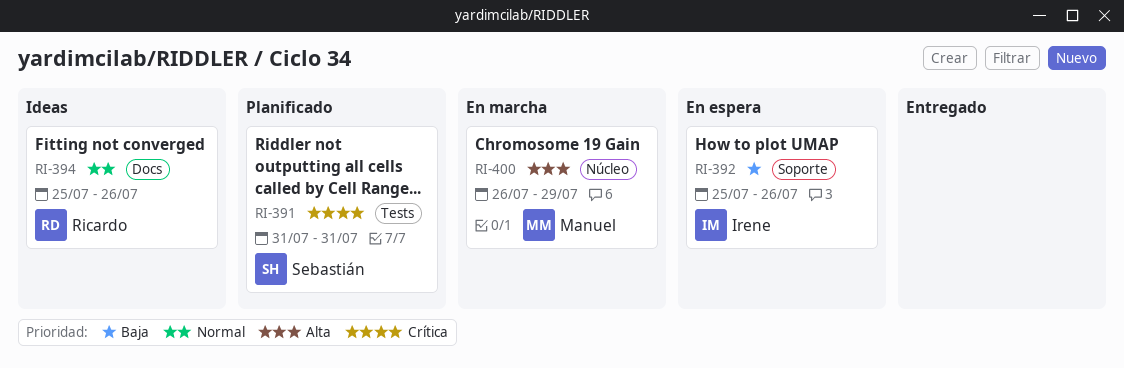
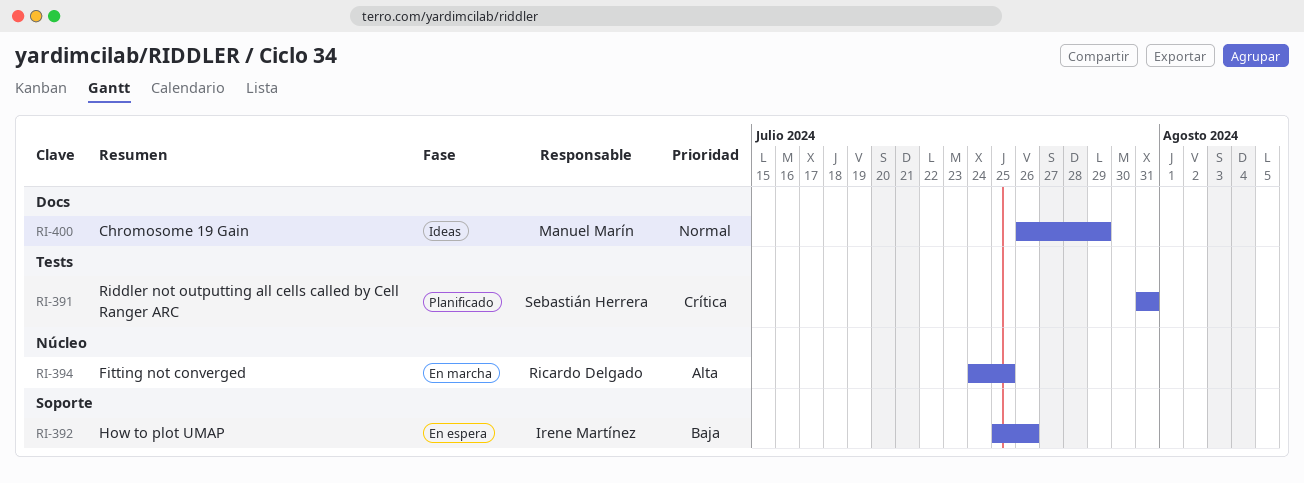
RI-394, status: Ideas -> En marcha
RI-394, priority: Normal -> Alta
RI-394, label: Docs -> Núcleo
RI-394, start: Jul 25 -> Jul 24
RI-394, due: Jul 26 -> Jul 25
RI-400, status: En marcha -> Ideas
RI-400, priority: Alta -> Normal
RI-400, label: Núcleo -> Docs

